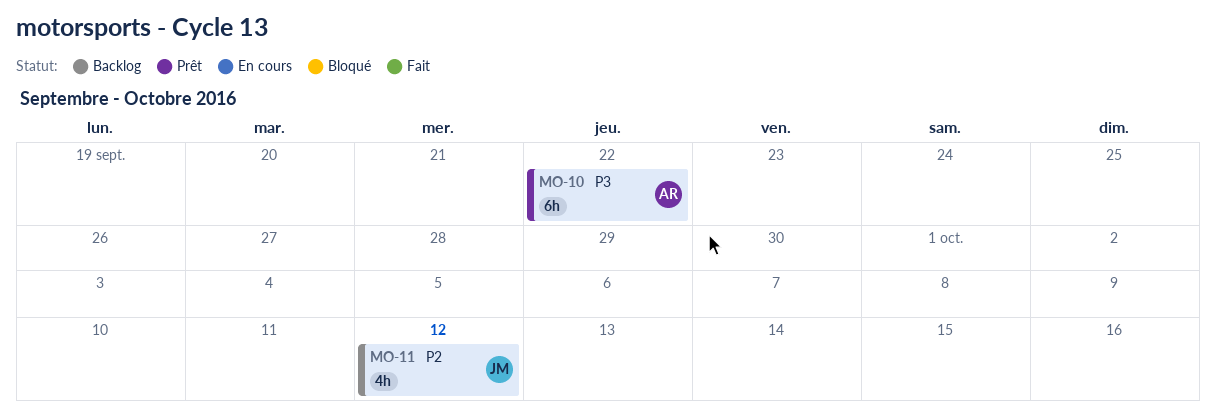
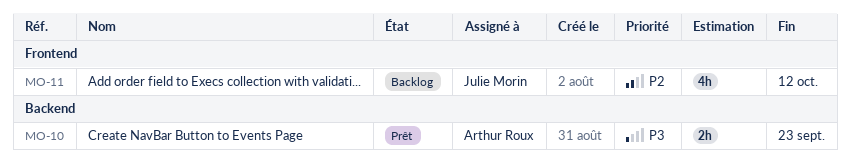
MO-10, estimate: 6h -> 2h
MO-10, due: Sep 22 -> Sep 23

